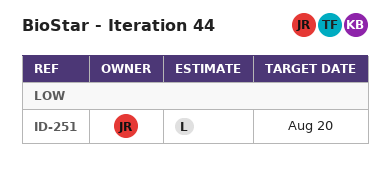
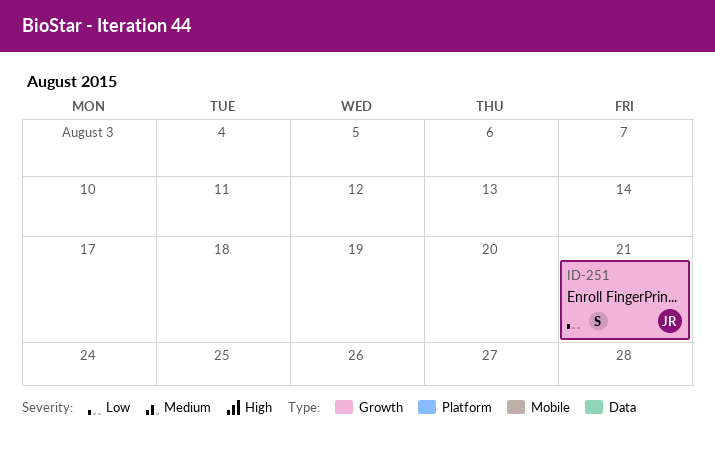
ID-251, estimate: L -> S
ID-251, due: Aug 20 -> Aug 21

